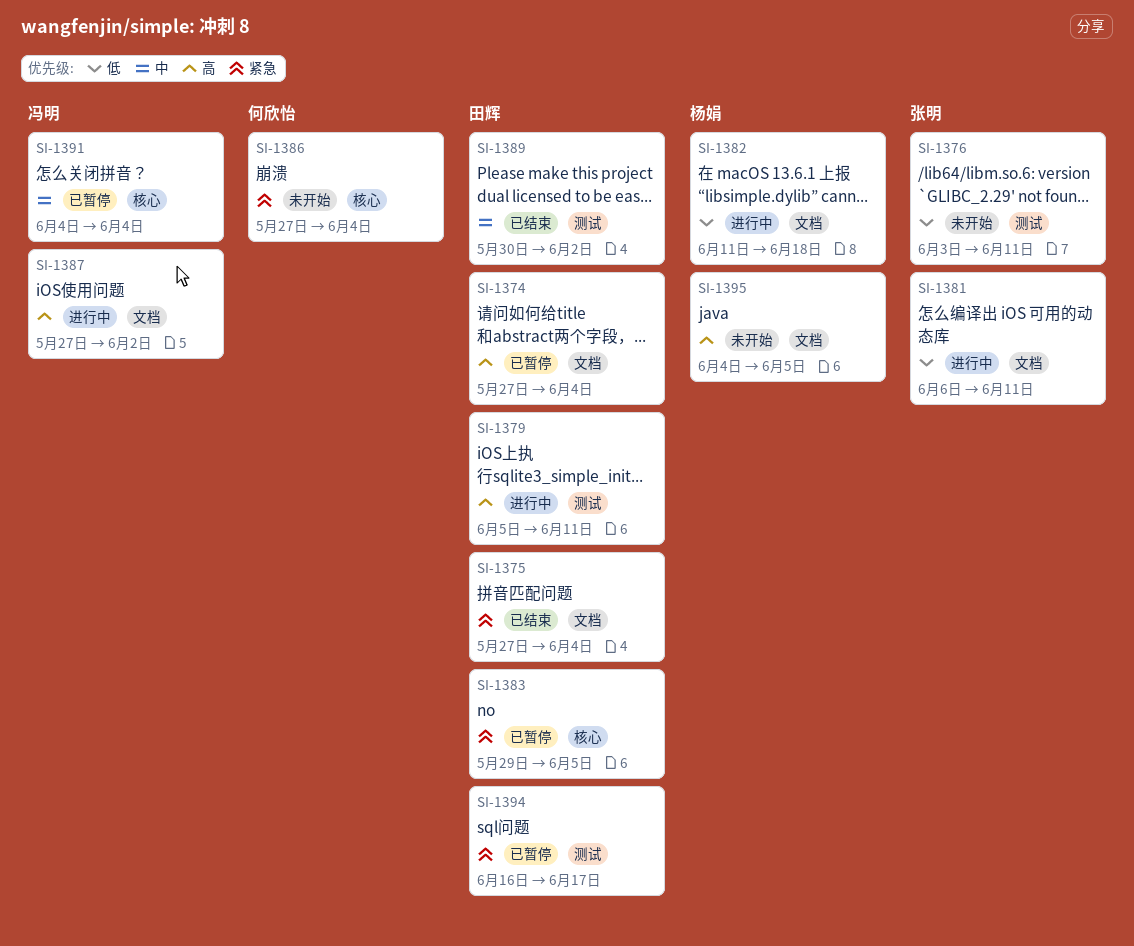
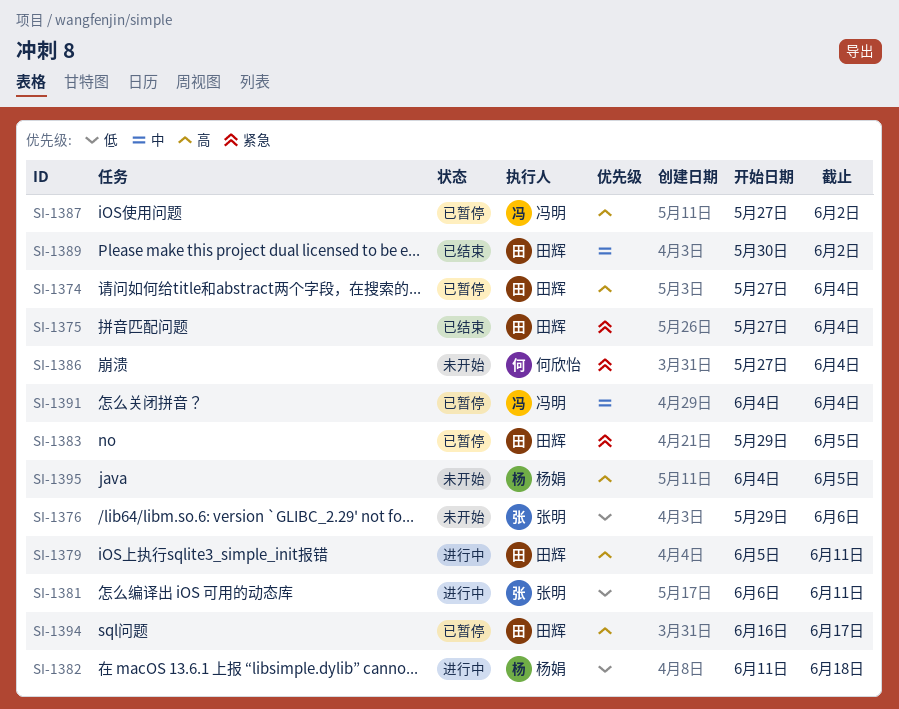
SI-1376, start: Jun 3 -> May 29
SI-1376, due: Jun 11 -> Jun 6
SI-1387, status: 进行中 -> 已暂停
SI-1394, priority: 紧急 -> 高

